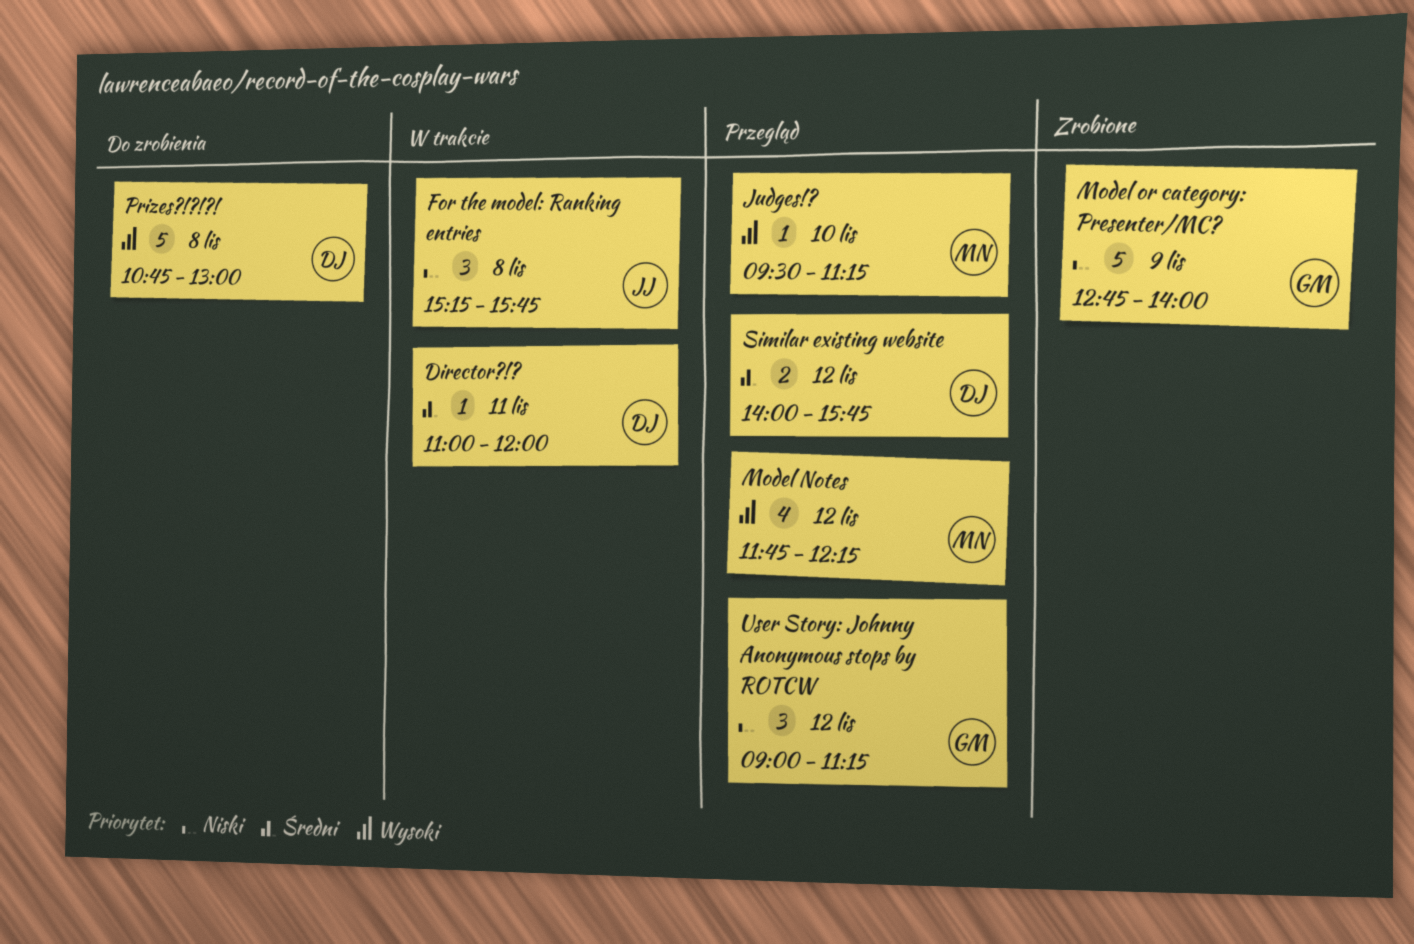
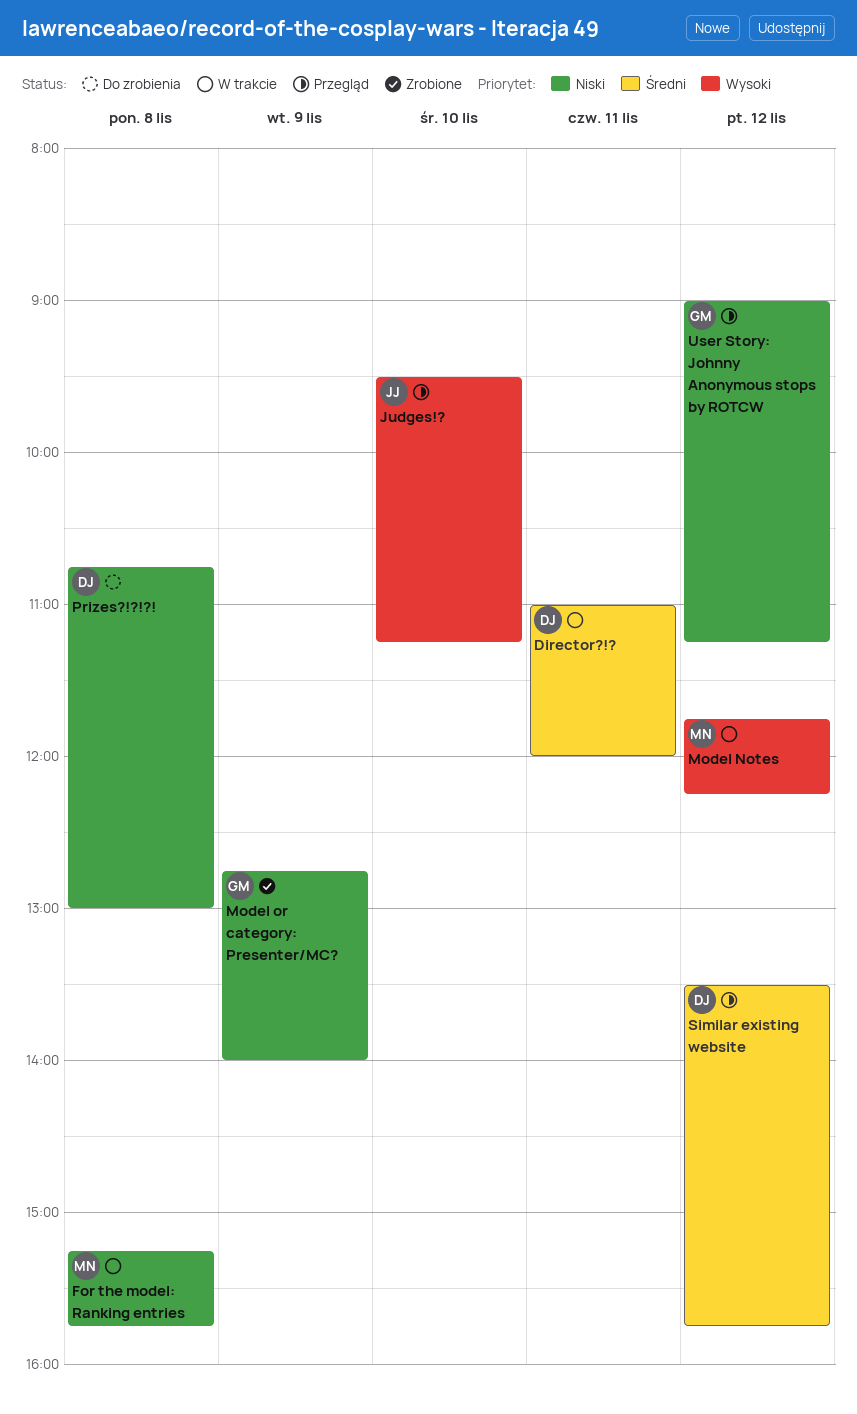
For the model: Ranking entries, owner: JJ -> MN
Judges!?, owner: MN -> JJ
Model Notes, status: Przegląd -> W trakcie
Prizes?!?!?!, priority: Wysoki -> Niski
Similar existing website, begins: 14:00 -> 13:30

